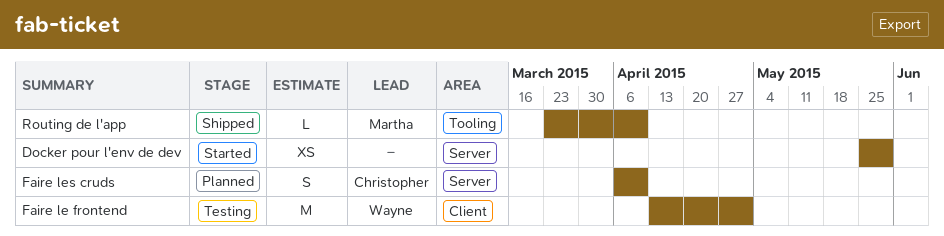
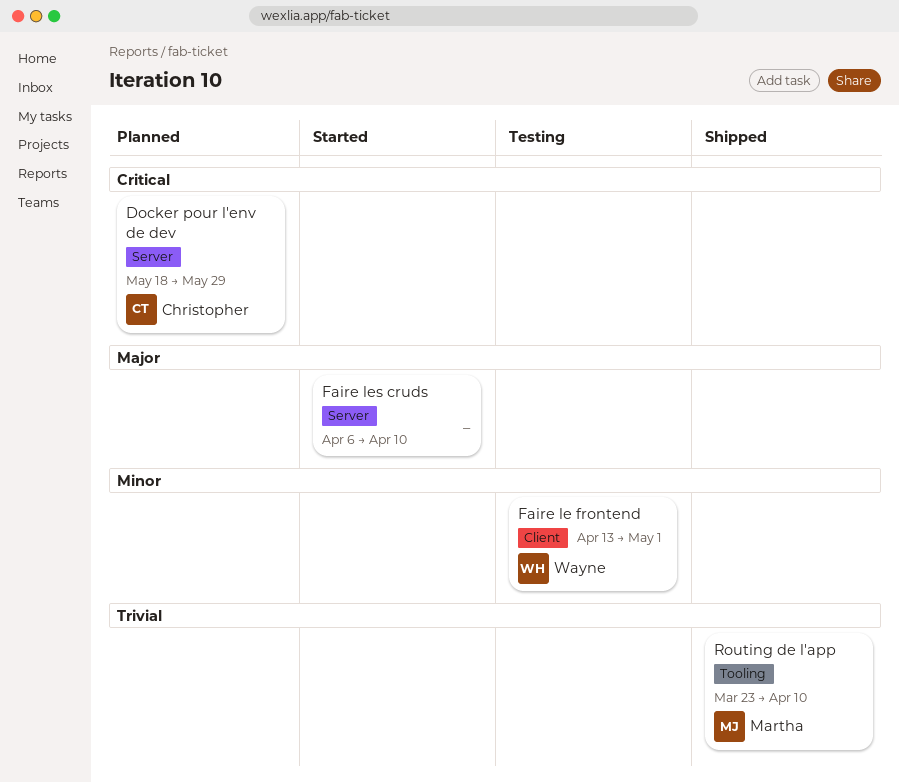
Docker pour l'env de dev, status: Started -> Planned
Docker pour l'env de dev, owner: none -> Christopher
Docker pour l'env de dev, start: May 25 -> May 18
Faire les cruds, status: Planned -> Started
Faire les cruds, owner: Christopher -> none

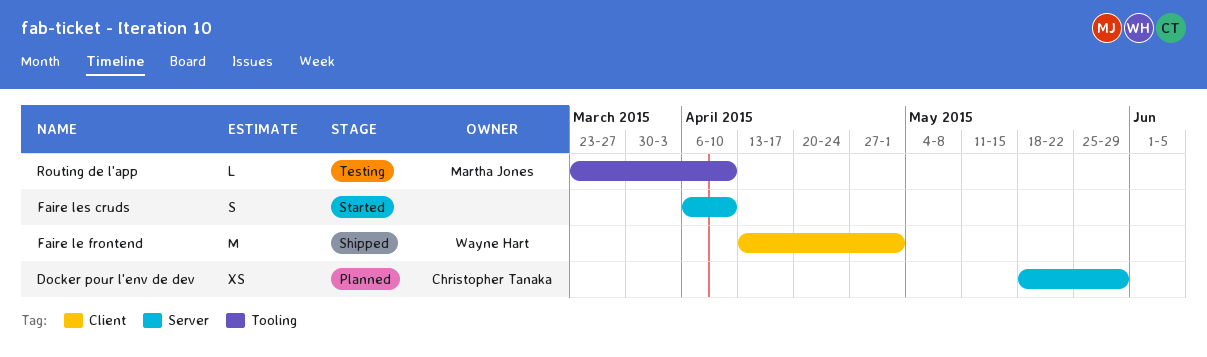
Faire le frontend, status: Testing -> Shipped
Routing de l'app, status: Shipped -> Testing

